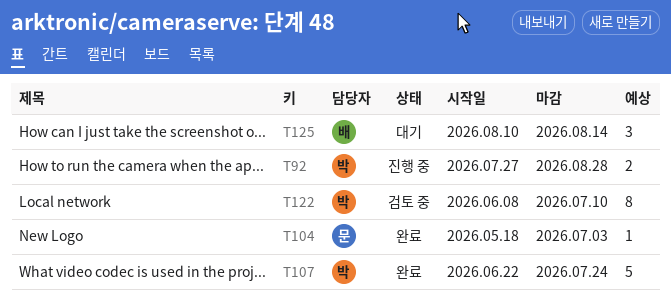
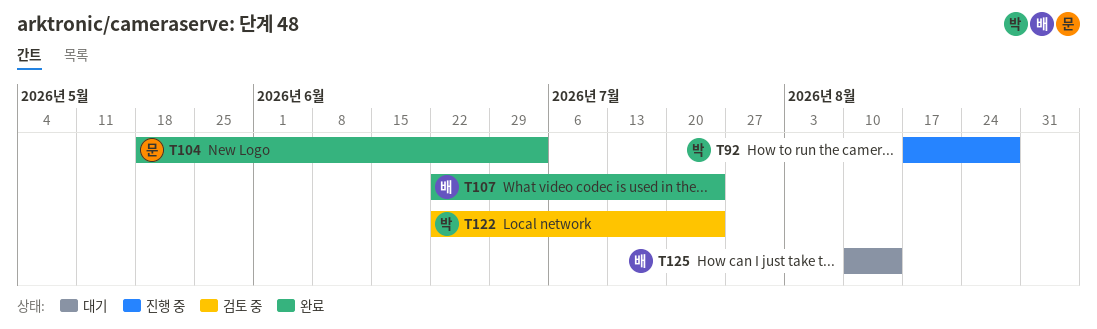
T92, start: Jul 27 -> Aug 17
T107, owner: 박 -> 배
T122, start: Jun 8 -> Jun 22
T122, due: Jul 10 -> Jul 24

